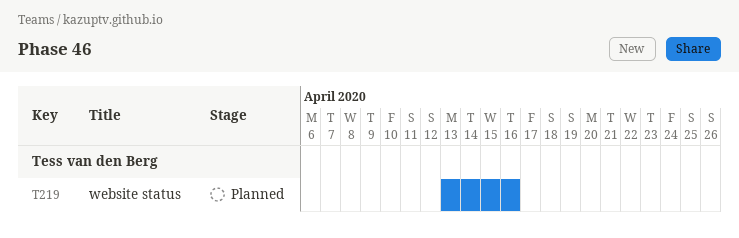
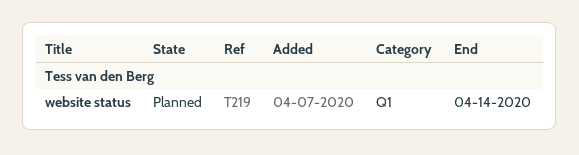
T219, due: Apr 16 -> Apr 14

